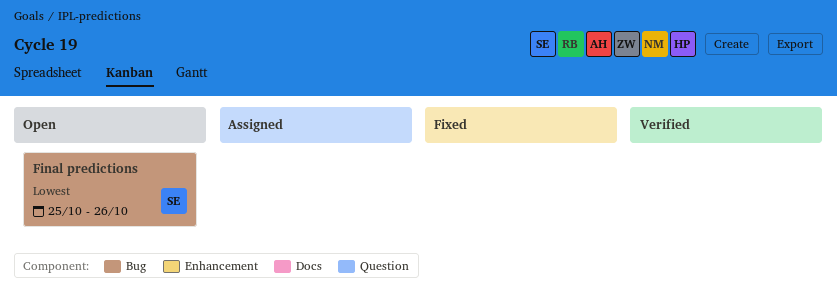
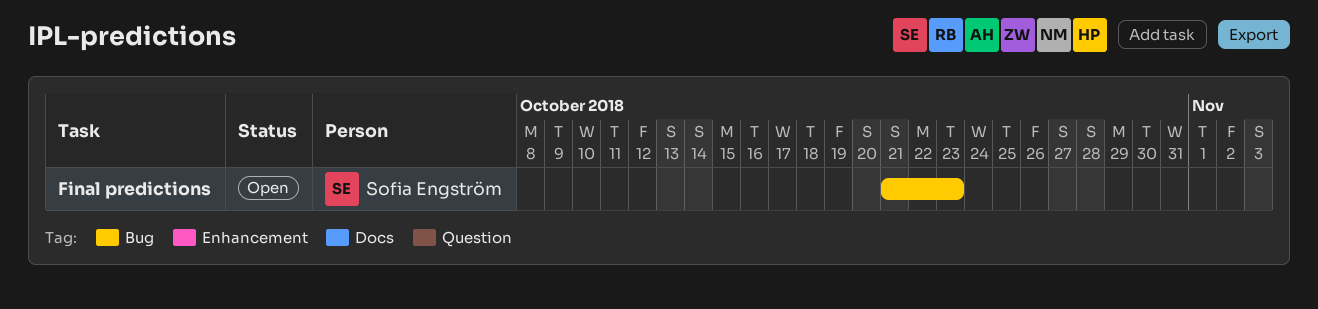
Final predictions, start: Oct 25 -> Oct 21
Final predictions, due: Oct 26 -> Oct 23

